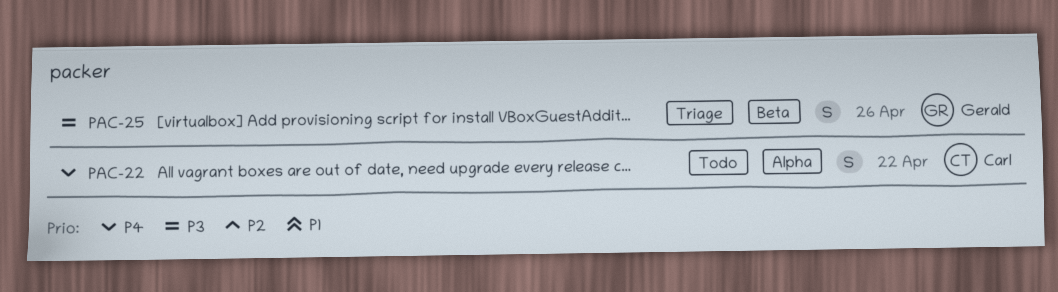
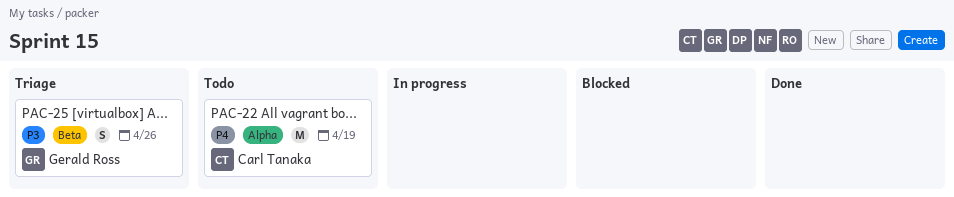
PAC-22, estimate: S -> M
PAC-22, due: Apr 22 -> Apr 19

